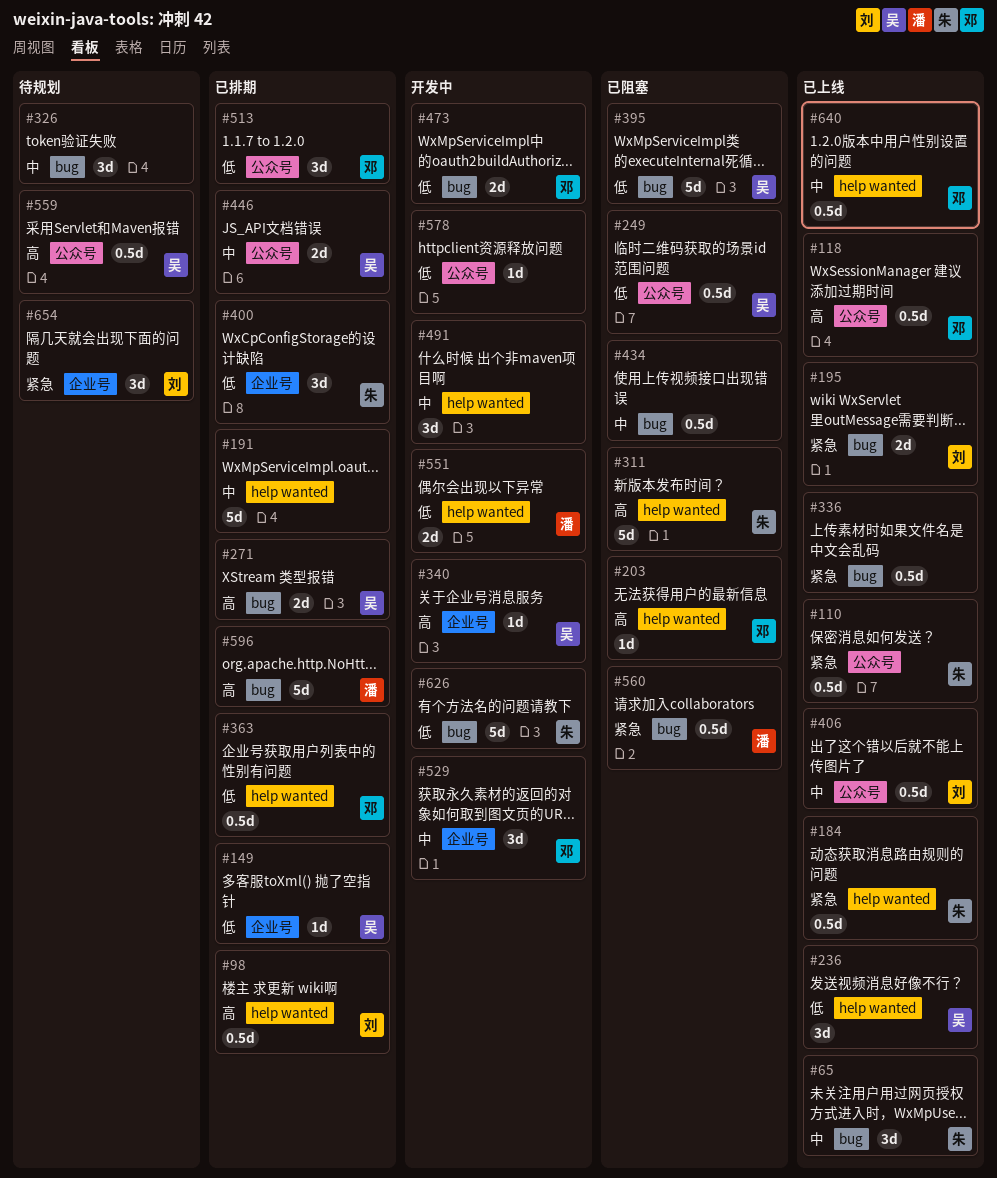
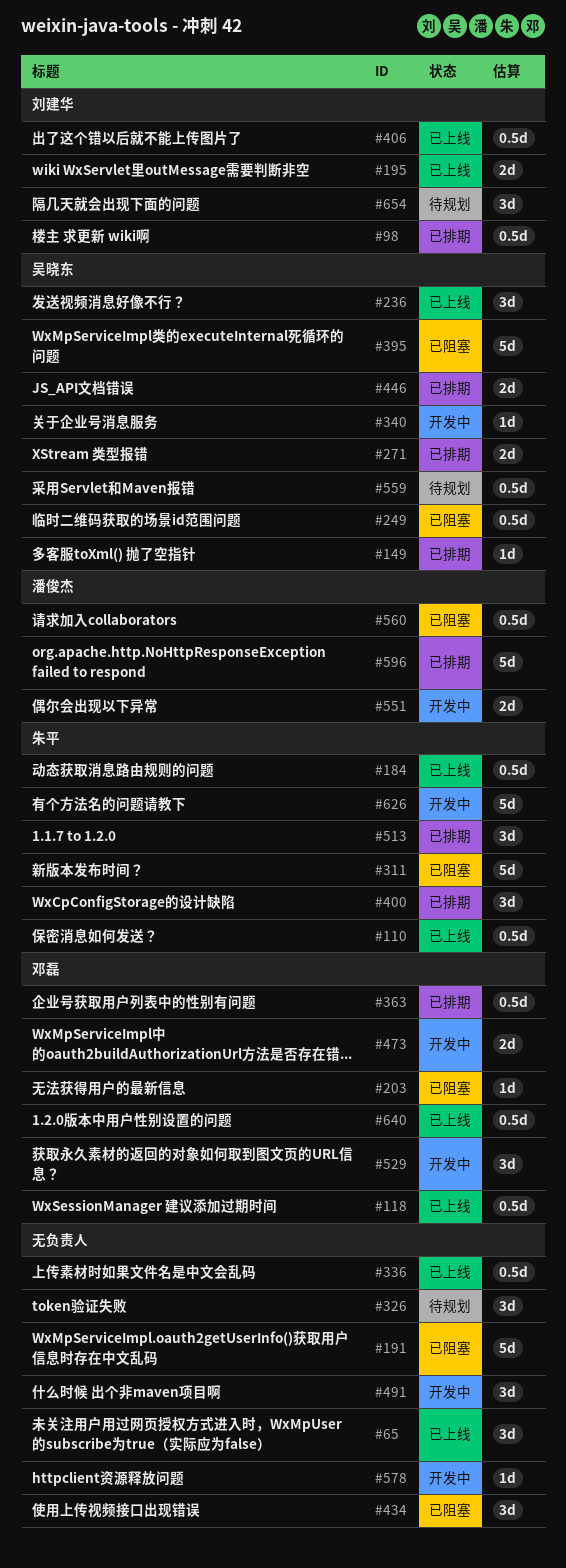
#65, owner: 朱平 -> none
#191, status: 已排期 -> 已阻塞
#434, estimate: 0.5d -> 3d
#513, owner: 邓磊 -> 朱平

